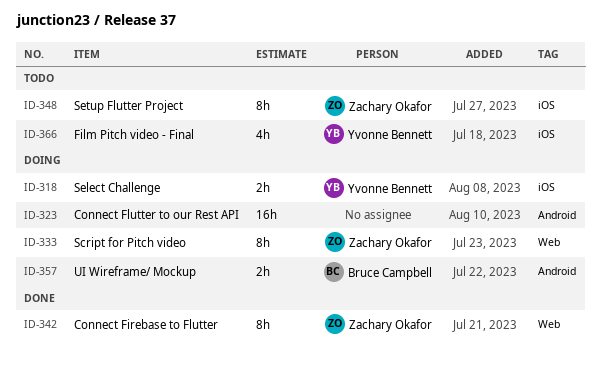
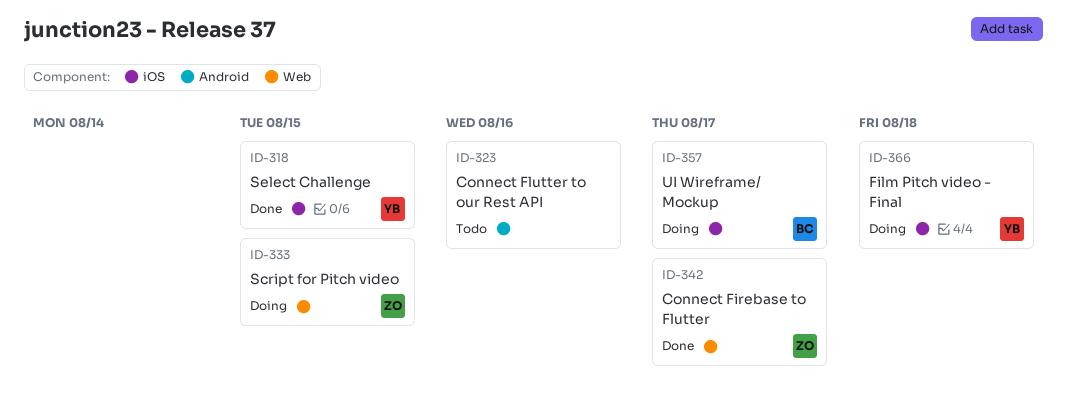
ID-318, status: Doing -> Done
ID-323, status: Doing -> Todo
ID-348: present -> none
ID-357, label: Android -> iOS
ID-366, status: Todo -> Doing

